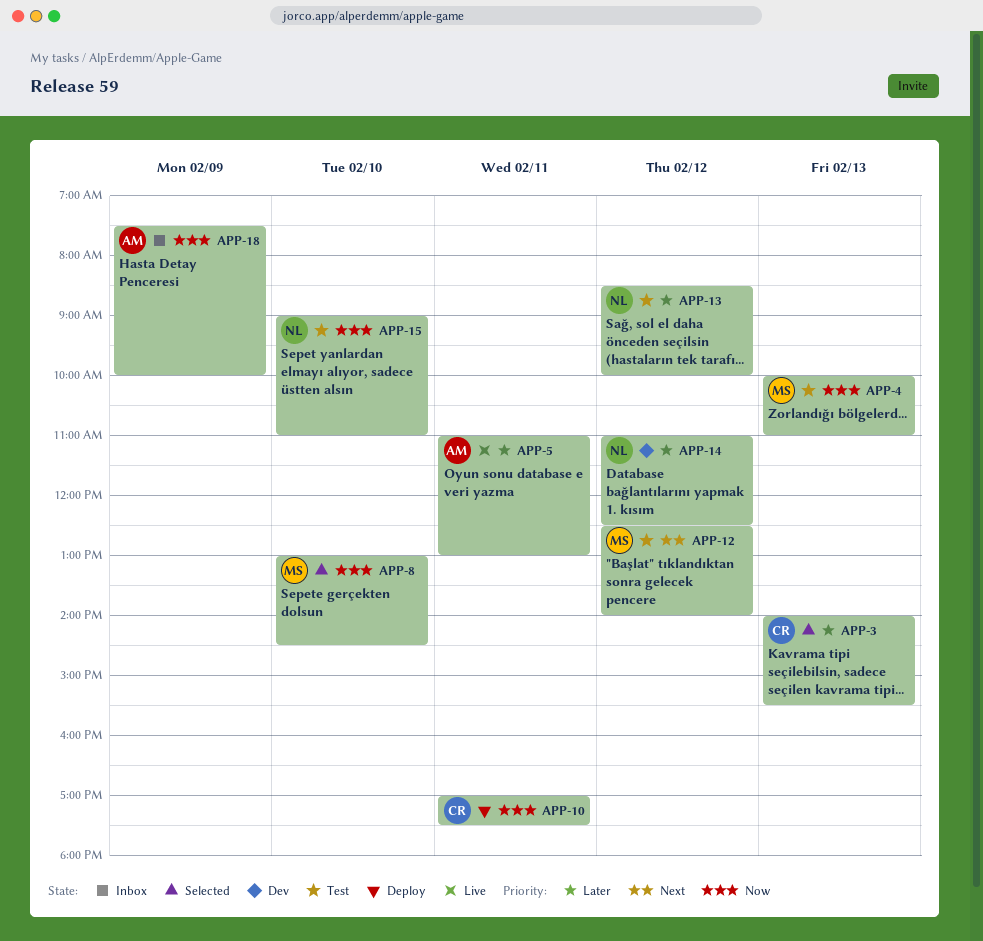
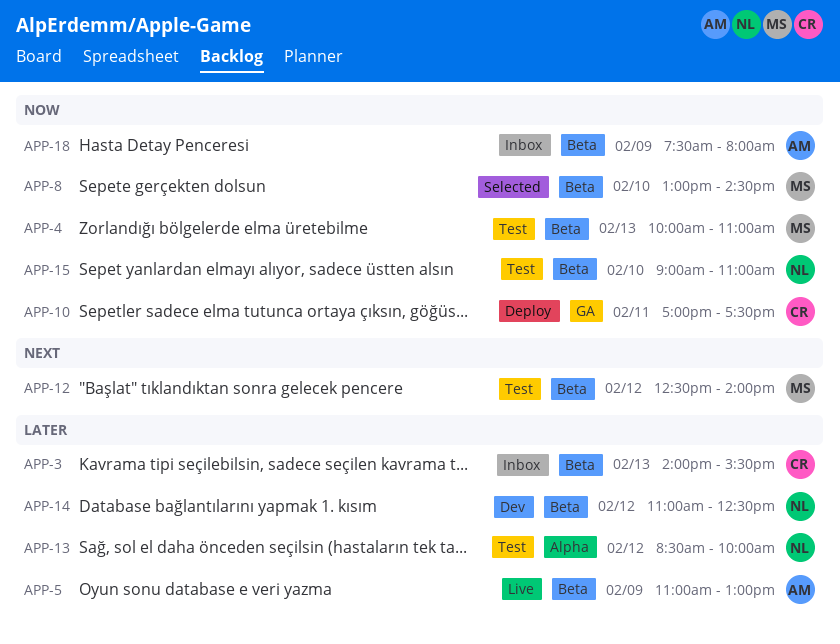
APP-3, status: Selected -> Inbox
APP-5, day: Feb 11 -> Feb 9
APP-18, ends: 10:00 -> 08:00

